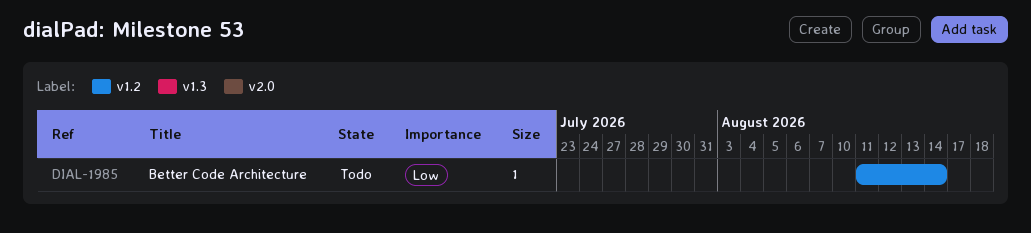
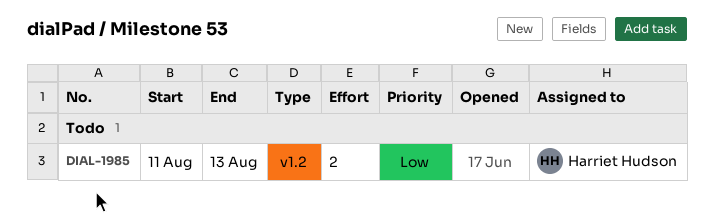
DIAL-1985, estimate: 1 -> 2
DIAL-1985, due: Aug 14 -> Aug 13

